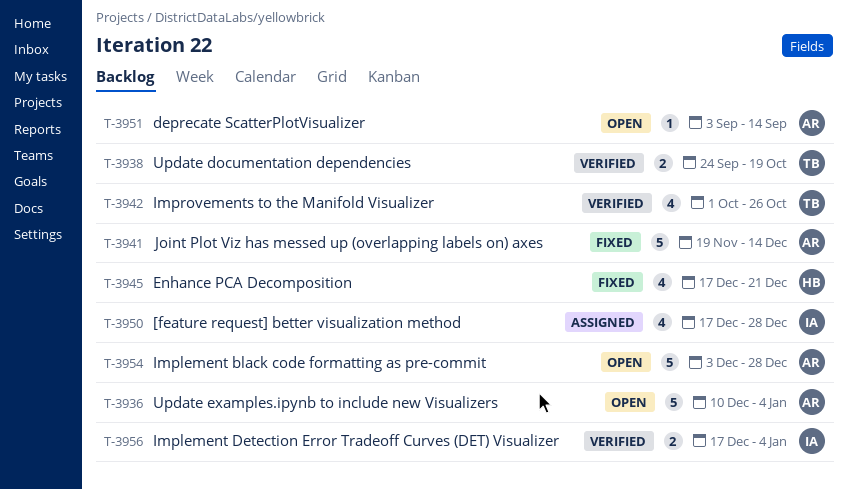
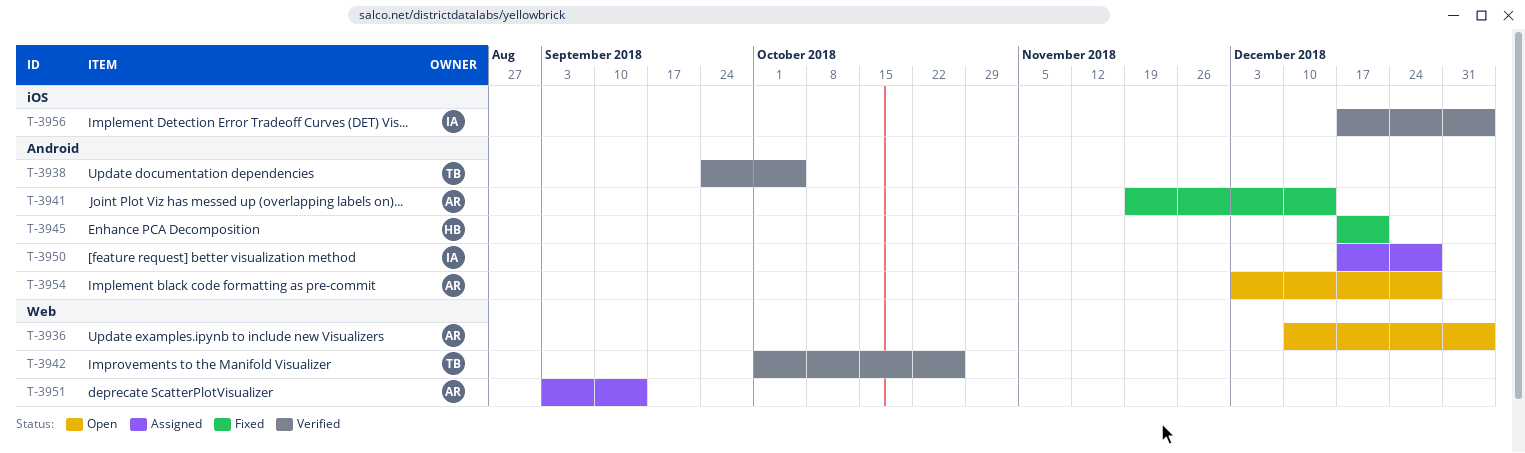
T-3938, due: Oct 19 -> Oct 5
T-3951, status: Open -> Assigned

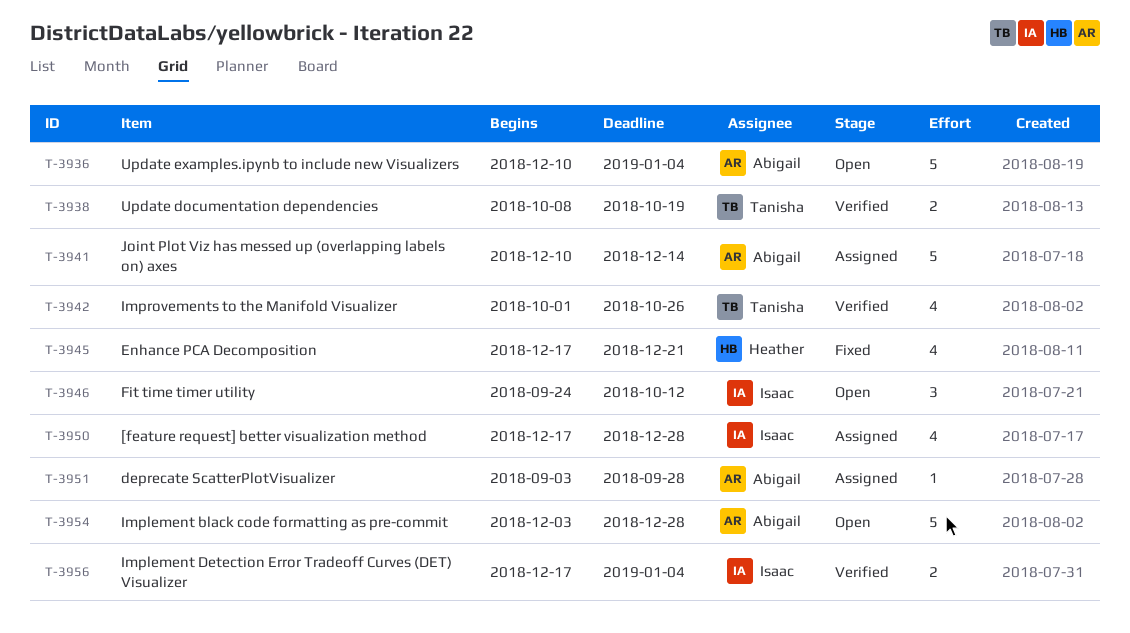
T-3938, start: Sep 24 -> Oct 8
T-3938, due: Oct 5 -> Oct 19
T-3941, status: Fixed -> Assigned
T-3941, start: Nov 19 -> Dec 10
T-3946: none -> present
T-3951, due: Sep 14 -> Sep 28

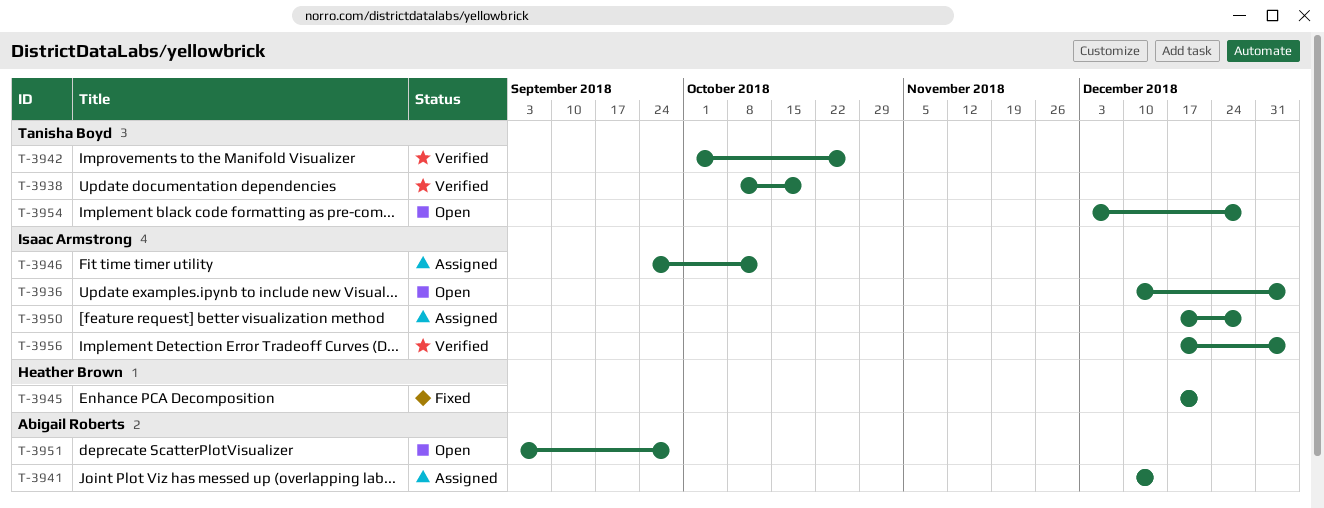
T-3936, owner: Abigail Roberts -> Isaac Armstrong
T-3946, status: Open -> Assigned
T-3951, status: Assigned -> Open
T-3954, owner: Abigail Roberts -> Tanisha Boyd

